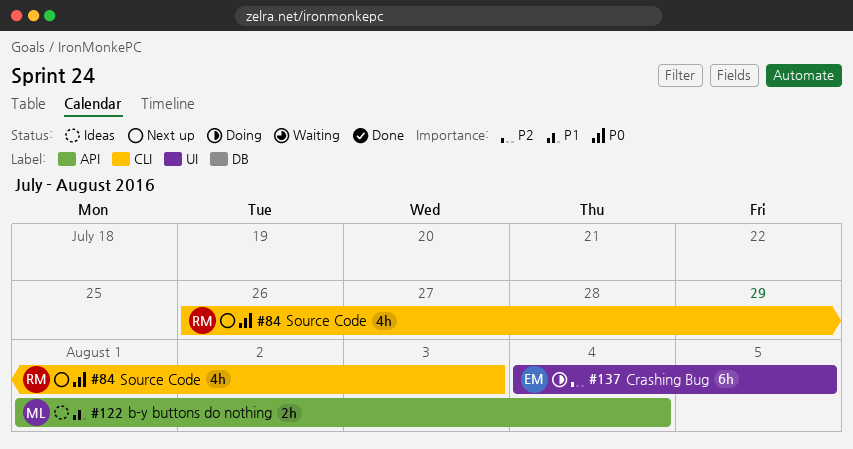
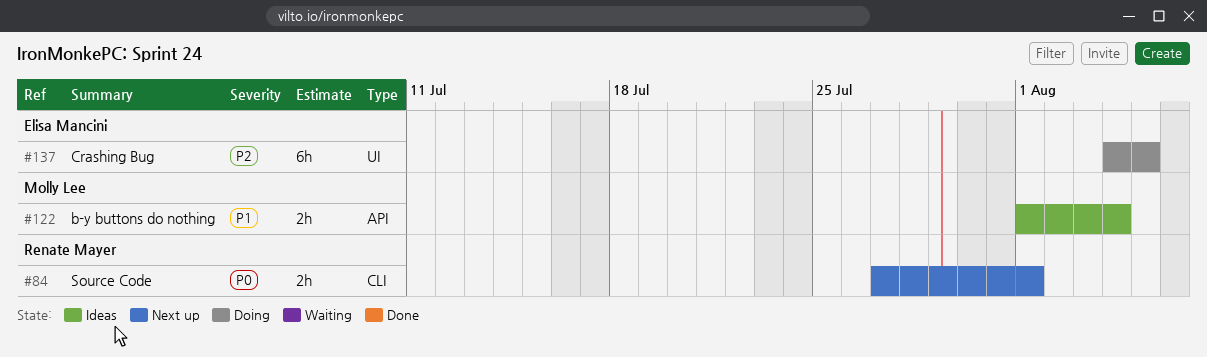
#84, estimate: 4h -> 2h
#84, start: Jul 26 -> Jul 27
#84, due: Aug 3 -> Aug 1

